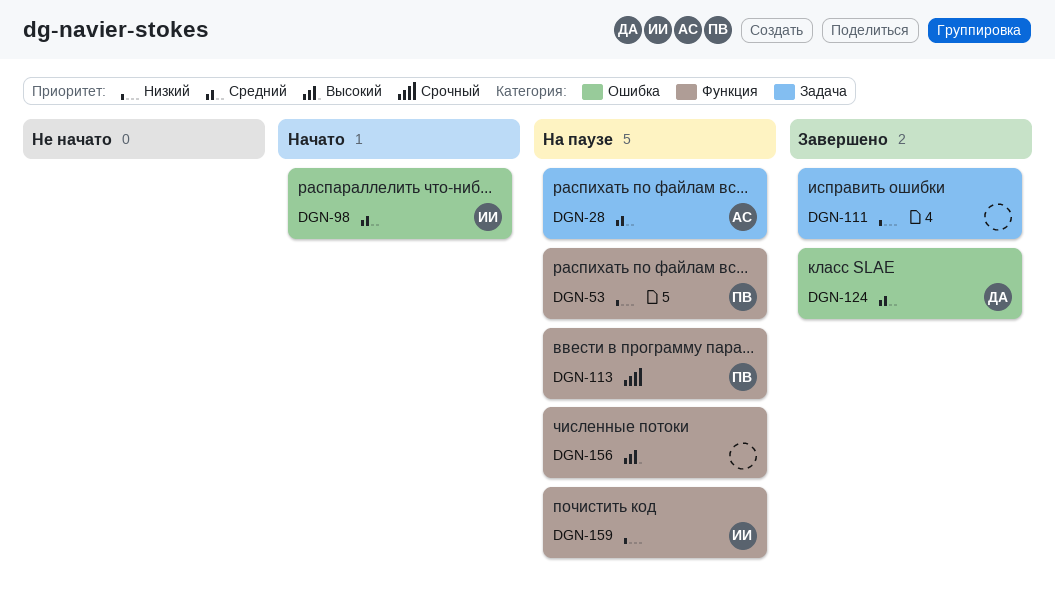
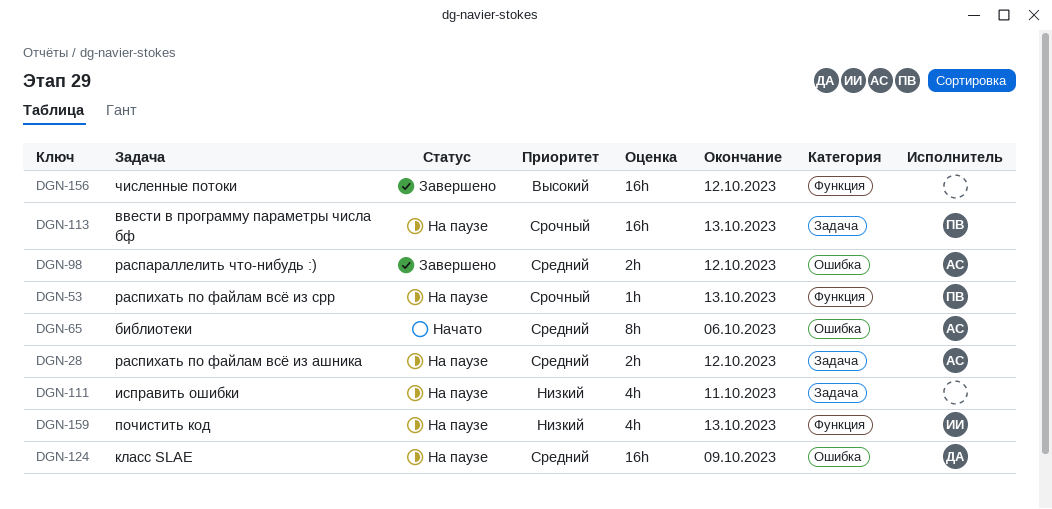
DGN-53, priority: Низкий -> Срочный
DGN-65: none -> present
DGN-98, status: Начато -> Завершено
DGN-98, owner: ИИ -> АС
DGN-111, status: Завершено -> На паузе
DGN-113, label: Функция -> Задача
DGN-124, status: Завершено -> На паузе
DGN-156, status: На паузе -> Завершено

